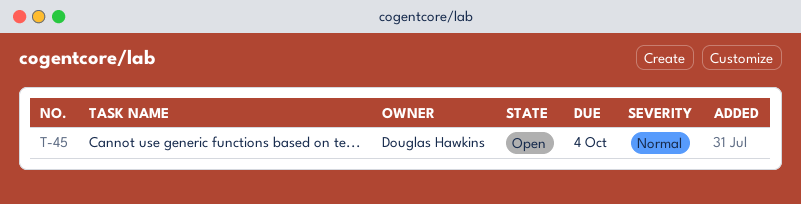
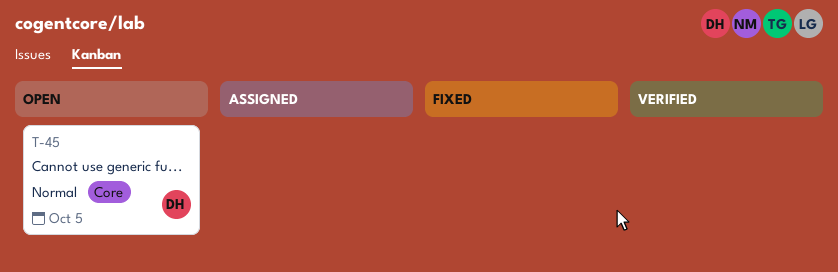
T-45, due: Oct 4 -> Oct 5

